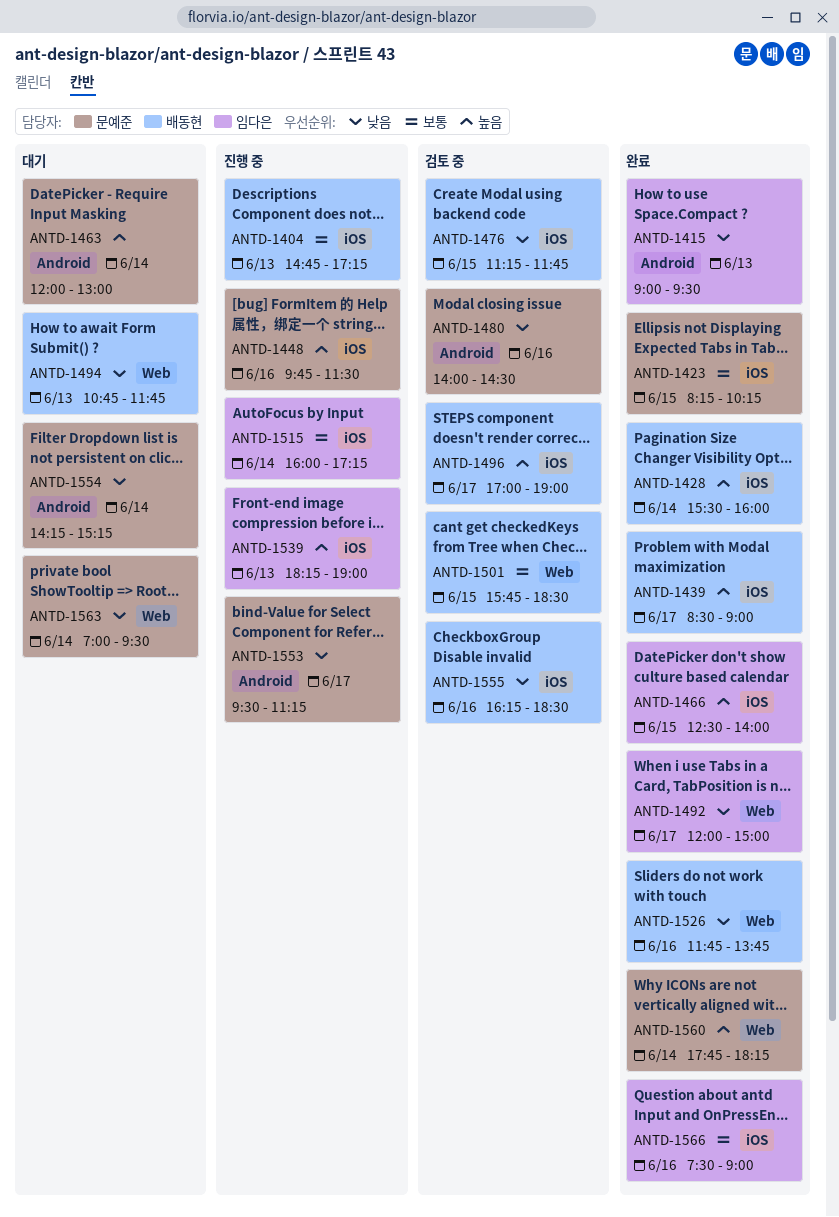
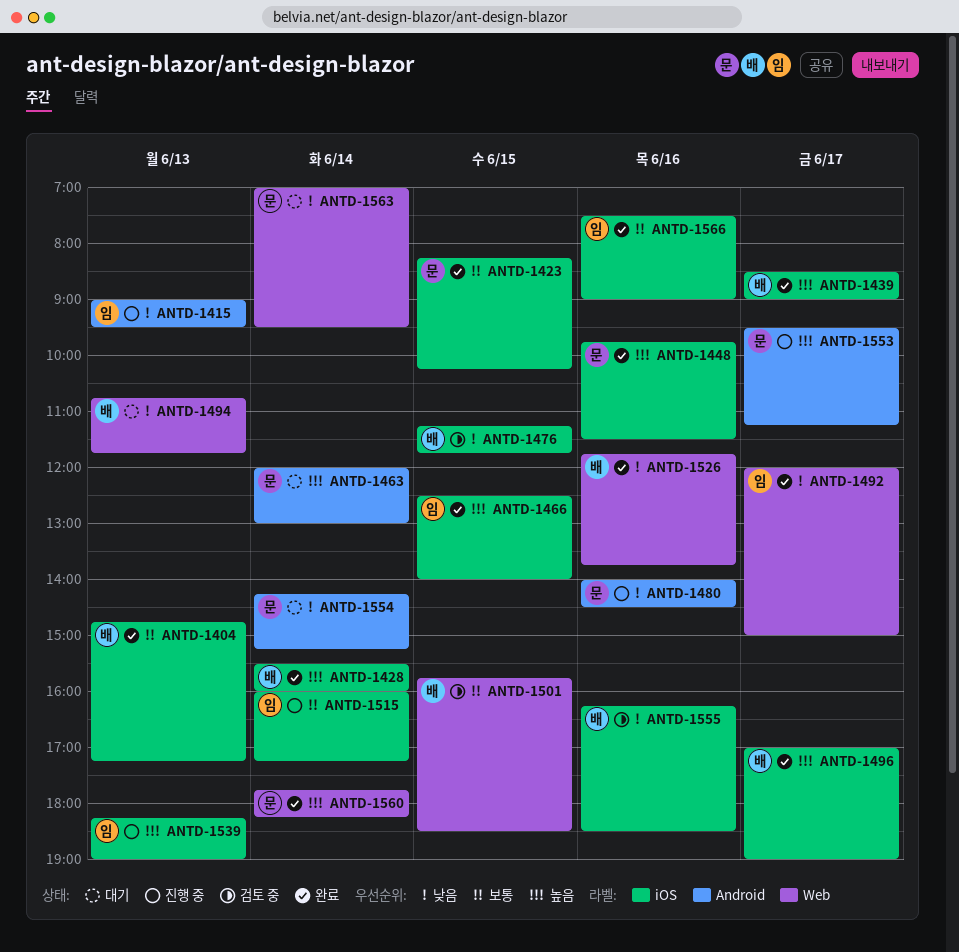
ANTD-1404, status: 진행 중 -> 완료
ANTD-1415, status: 완료 -> 진행 중
ANTD-1448, status: 진행 중 -> 완료
ANTD-1480, status: 검토 중 -> 진행 중
ANTD-1496, status: 검토 중 -> 완료
ANTD-1553, priority: 낮음 -> 높음

